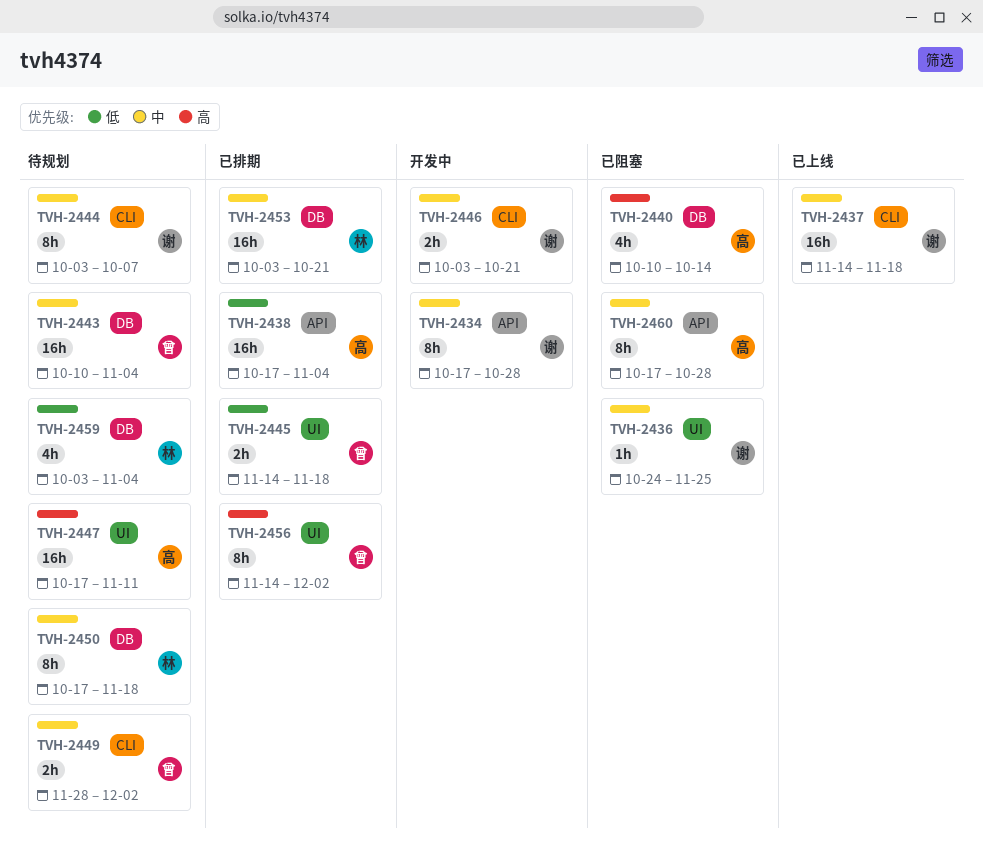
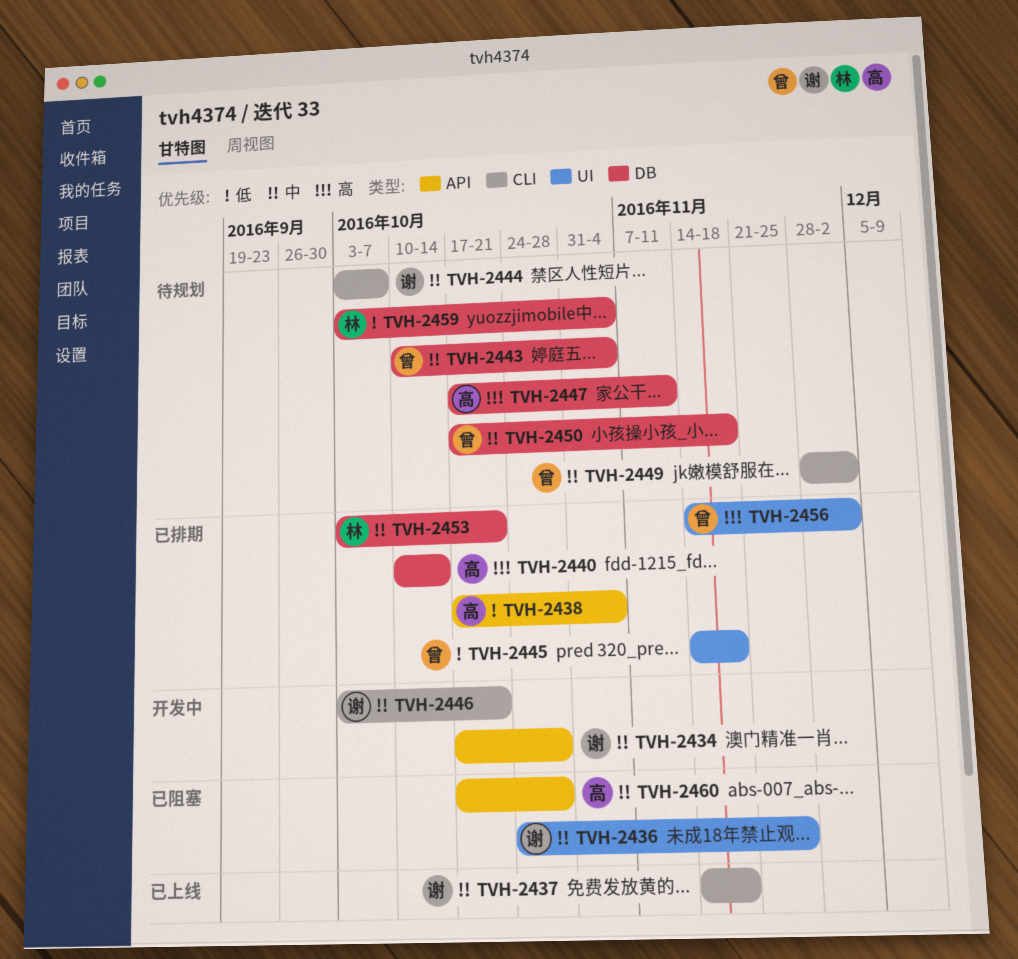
TVH-2440, status: 已阻塞 -> 已排期
TVH-2447, label: UI -> DB
TVH-2450, owner: 林 -> 曾

